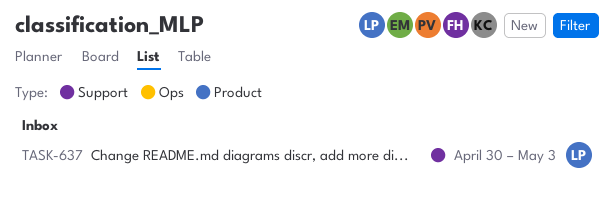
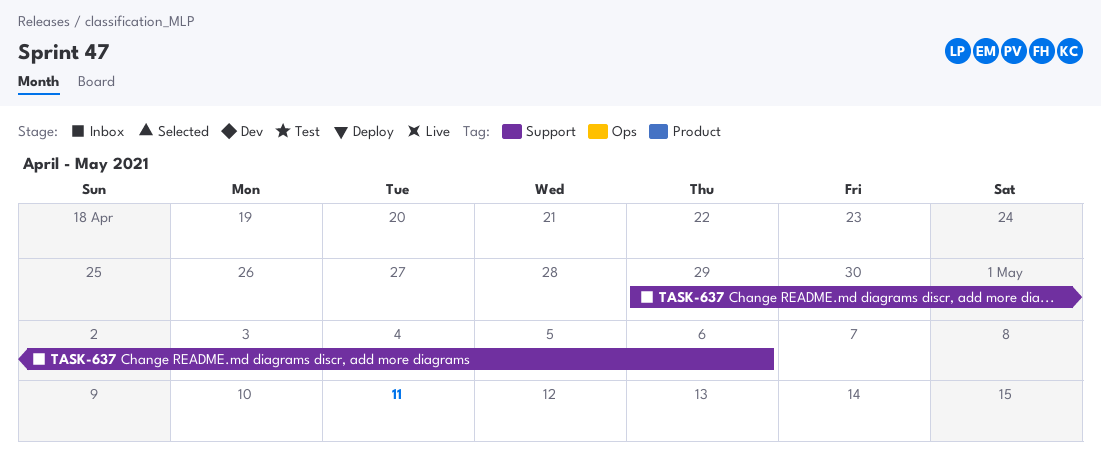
TASK-637, start: Apr 30 -> Apr 29
TASK-637, due: May 3 -> May 6

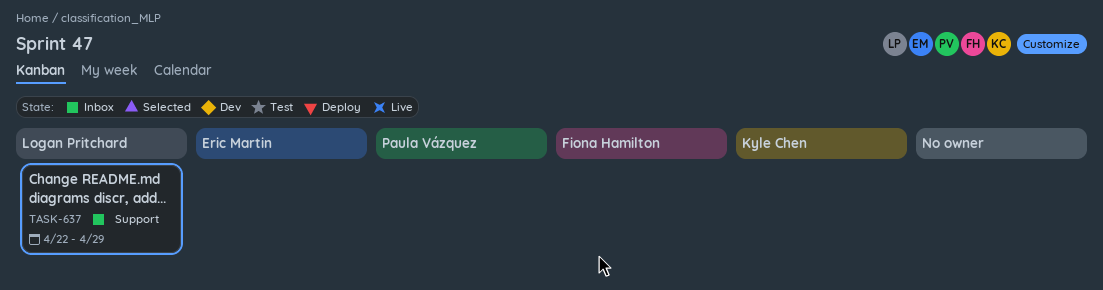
TASK-637, start: Apr 29 -> Apr 22
TASK-637, due: May 6 -> Apr 29

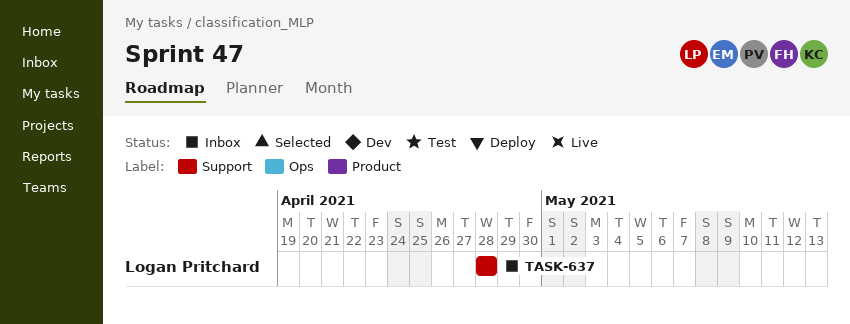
TASK-637, start: Apr 22 -> Apr 28
TASK-637, due: Apr 29 -> Apr 28

